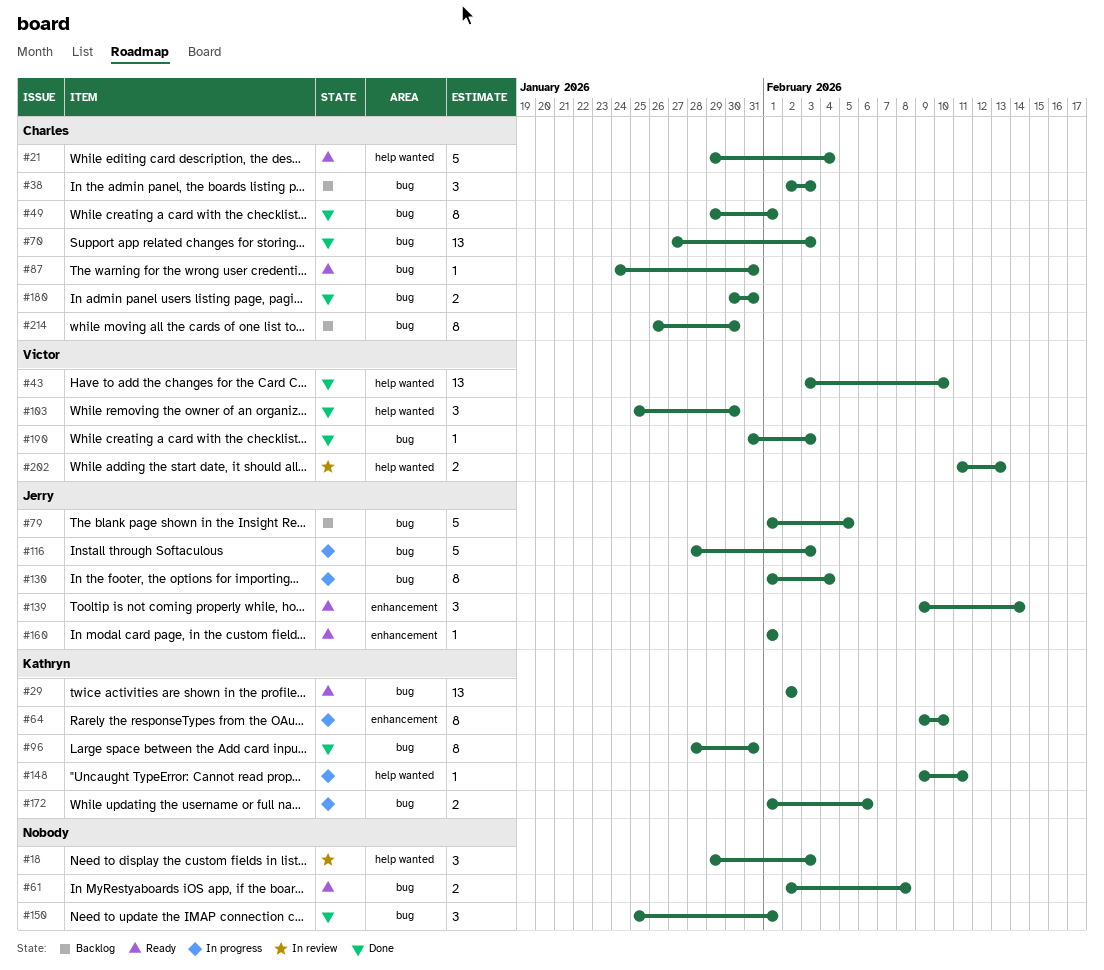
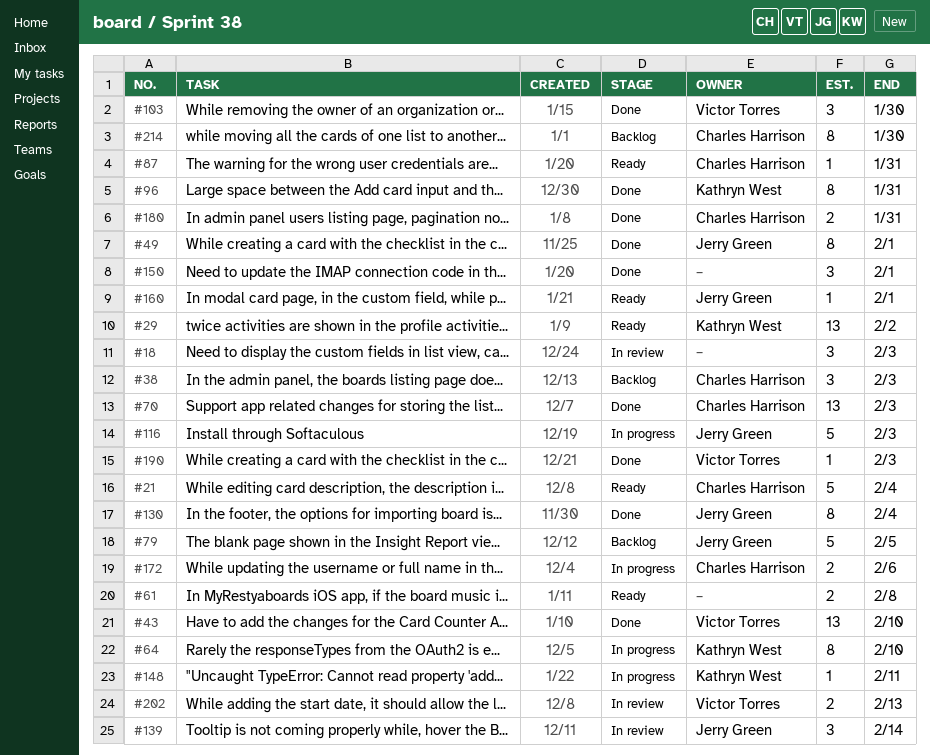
#49, owner: Charles Harrison -> Jerry Green
#130, status: In progress -> Done
#139, status: Ready -> In review
#172, owner: Kathryn West -> Charles Harrison

